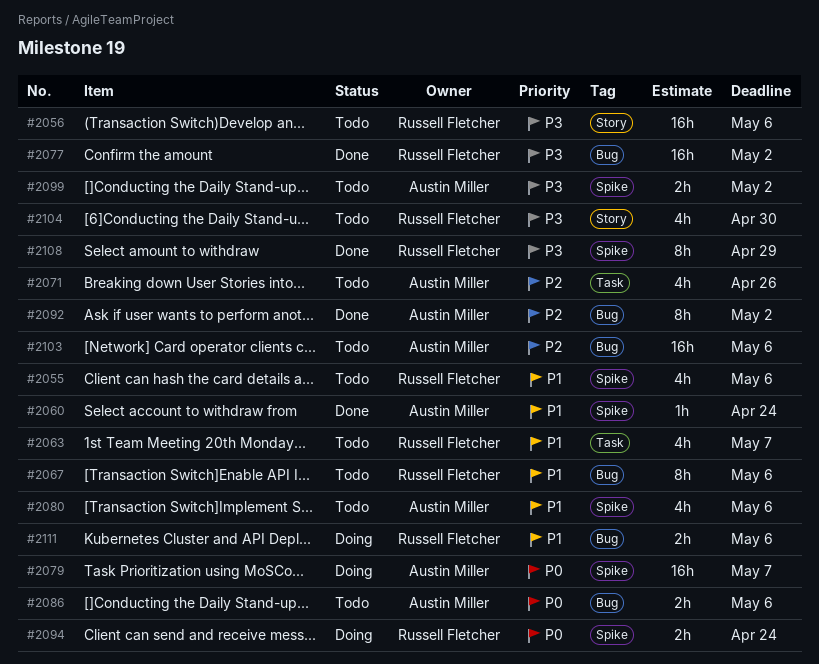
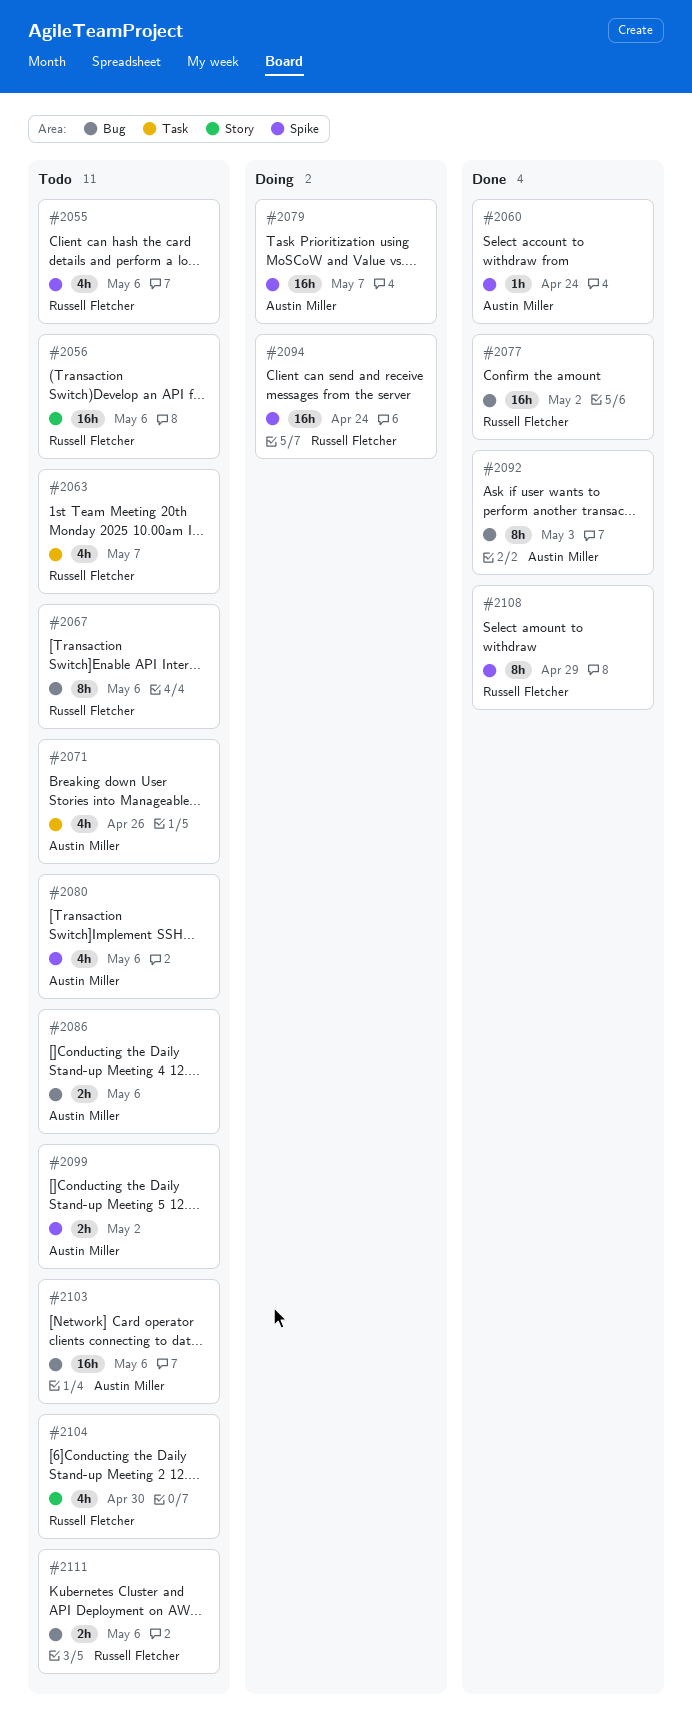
#2092, due: May 2 -> May 3
#2094, estimate: 2h -> 16h
#2111, status: Doing -> Todo

